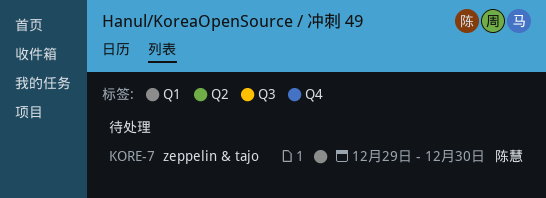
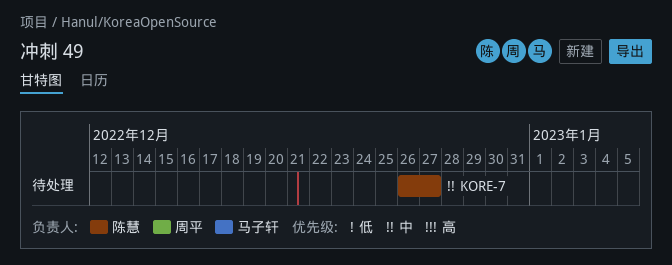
KORE-7, start: Dec 29 -> Dec 26
KORE-7, due: Dec 30 -> Dec 27

